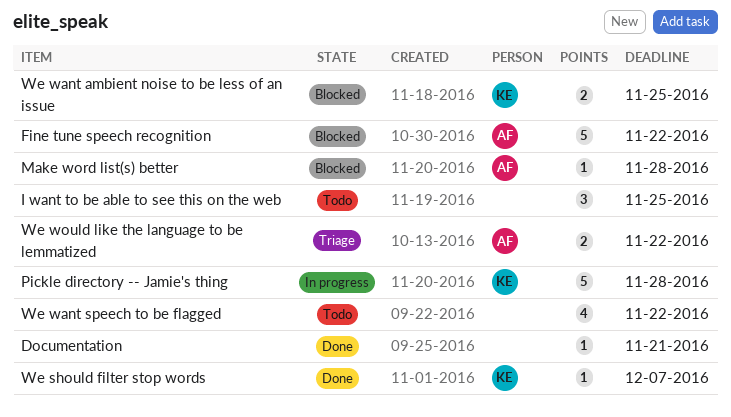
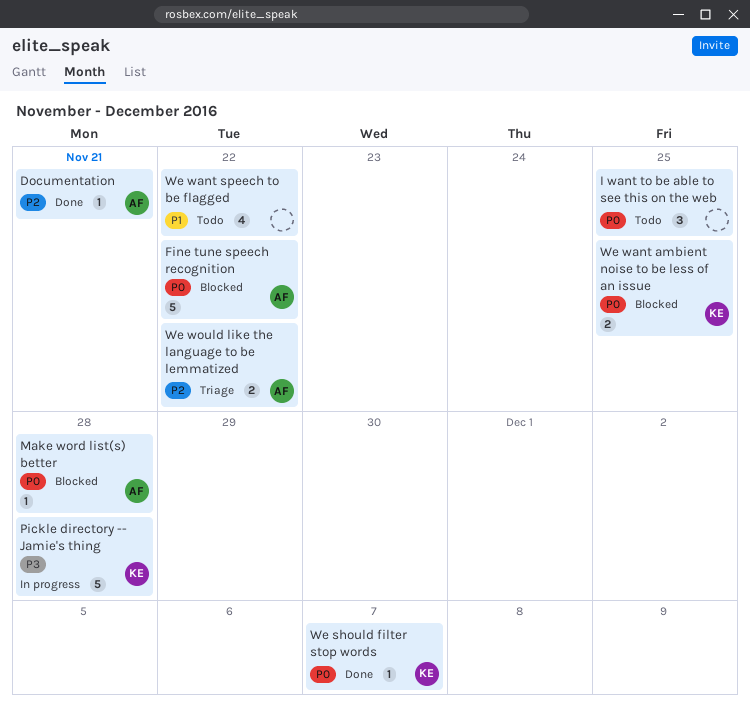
Documentation, owner: none -> AF

